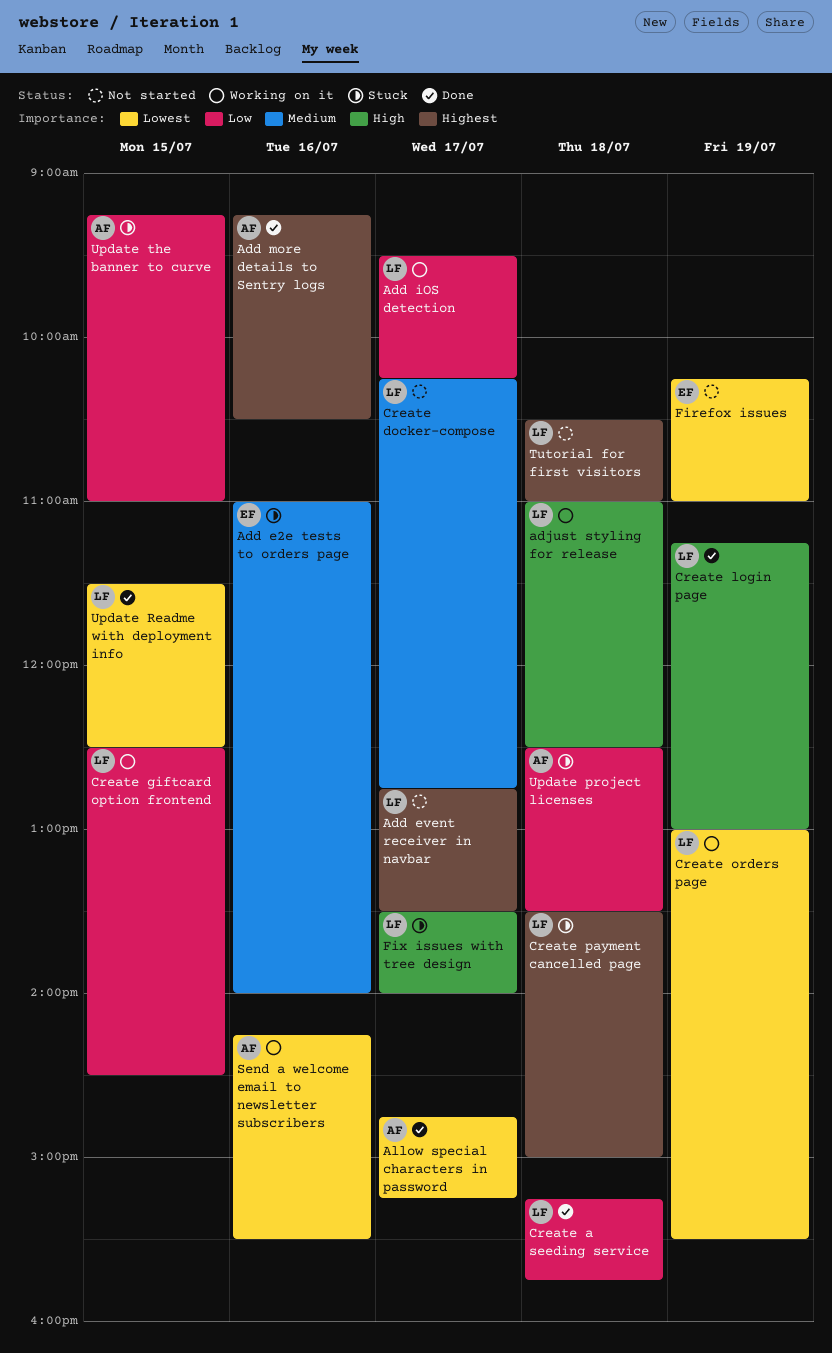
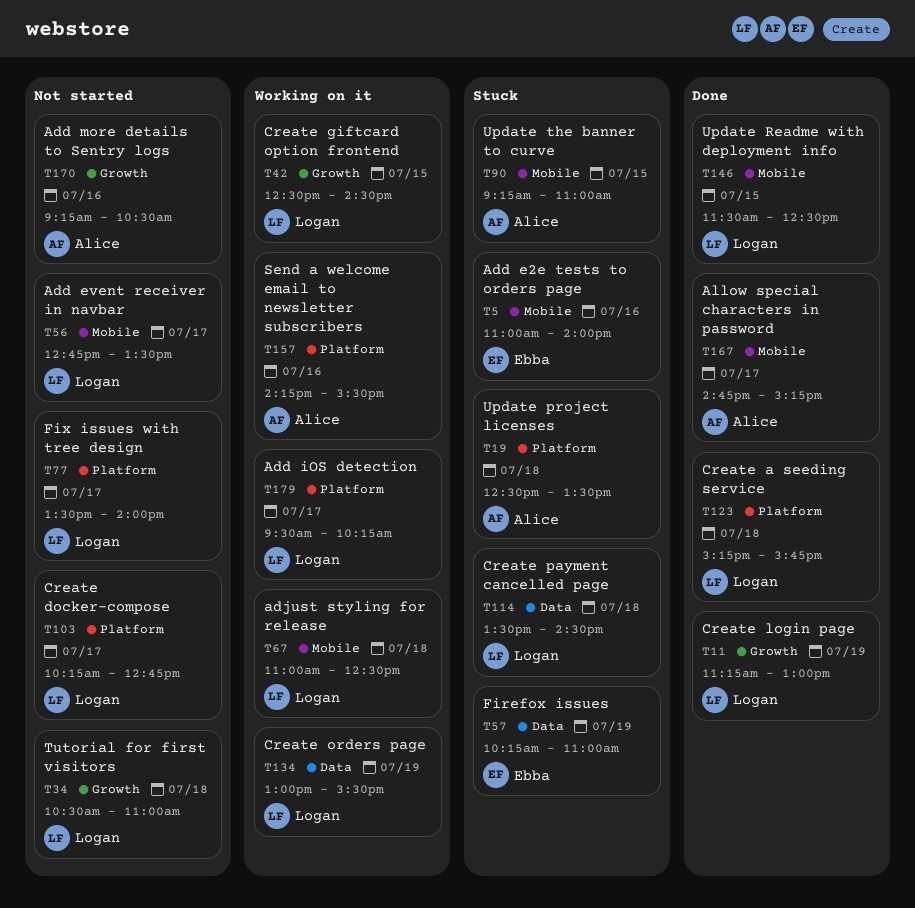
Add more details to Sentry logs, status: Done -> Not started
Create payment cancelled page, ends: 15:00 -> 14:30
Firefox issues, status: Not started -> Stuck
Fix issues with tree design, status: Stuck -> Not started

